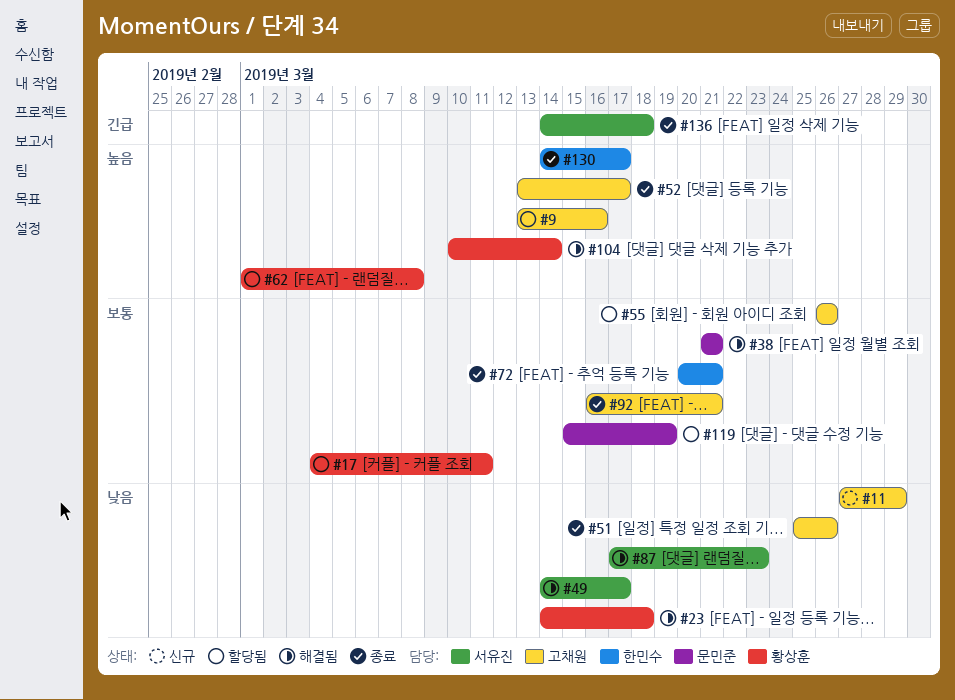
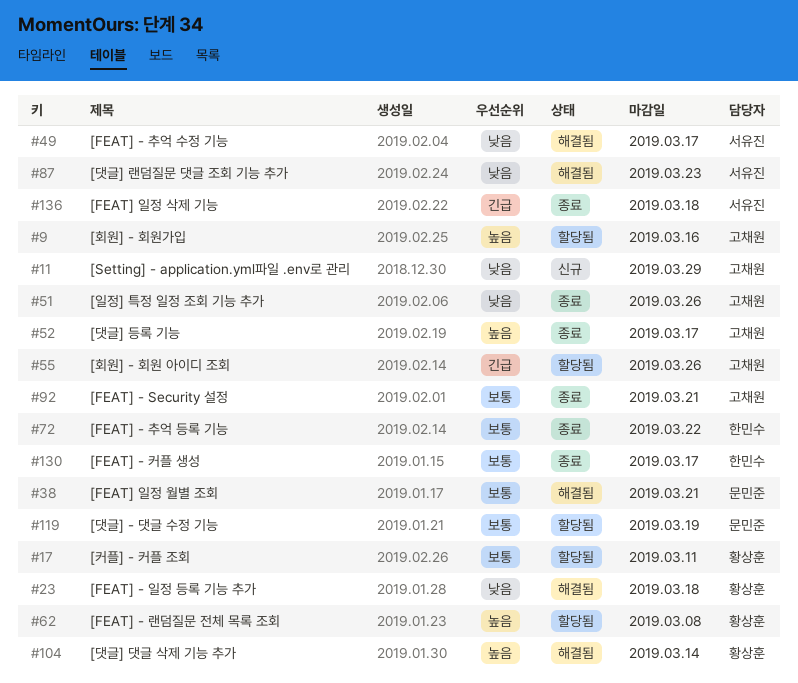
#55, priority: 보통 -> 긴급
#72, due: Mar 21 -> Mar 22
#130, priority: 높음 -> 보통

